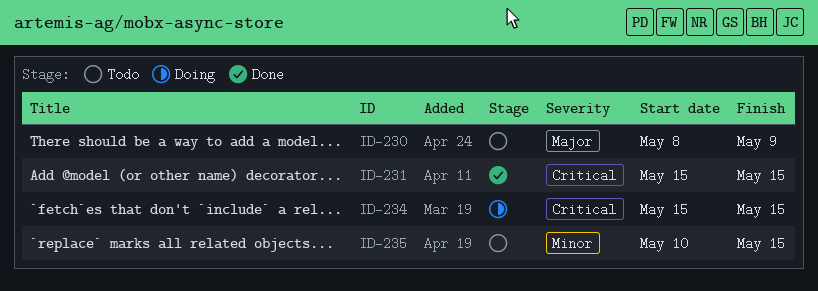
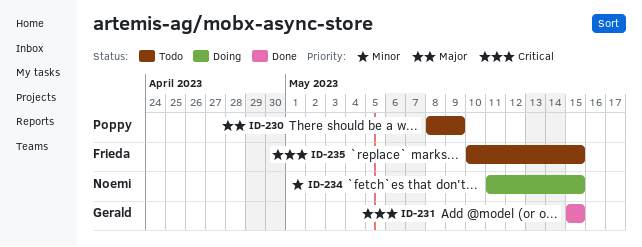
ID-234, priority: Critical -> Minor
ID-234, start: May 15 -> May 11
ID-235, priority: Minor -> Critical

